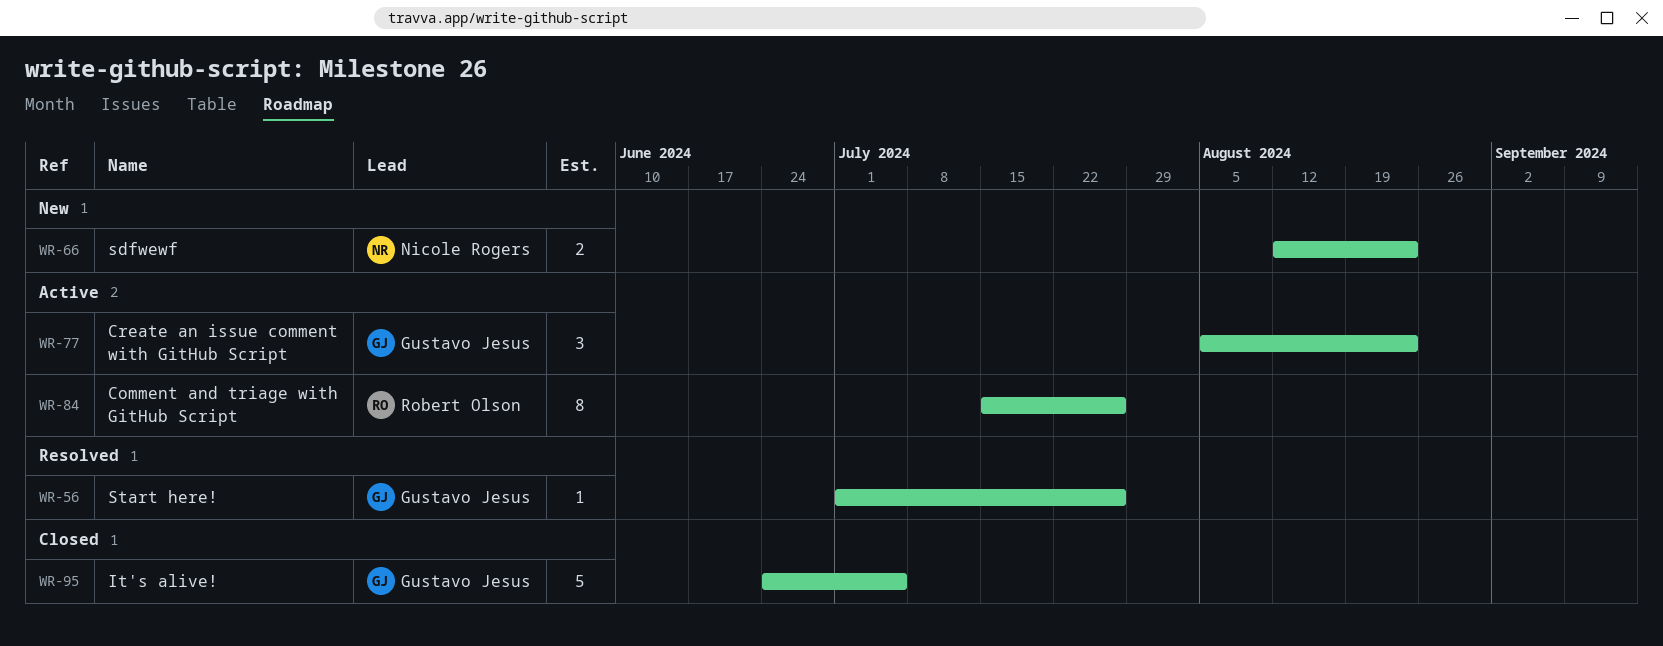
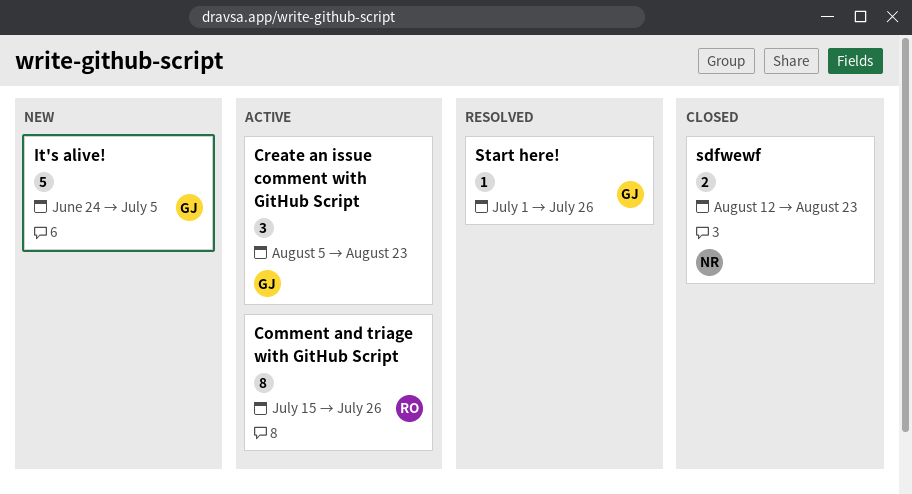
It's alive!, status: Closed -> New
sdfwewf, status: New -> Closed

